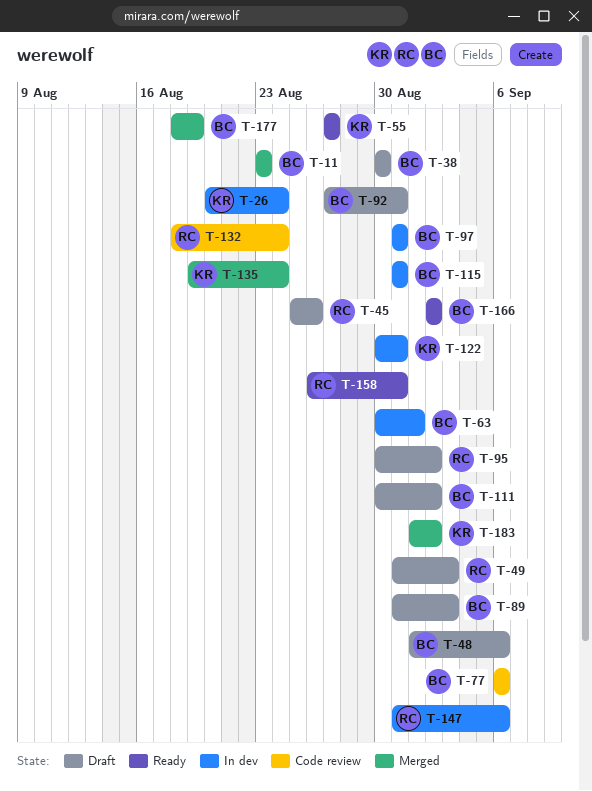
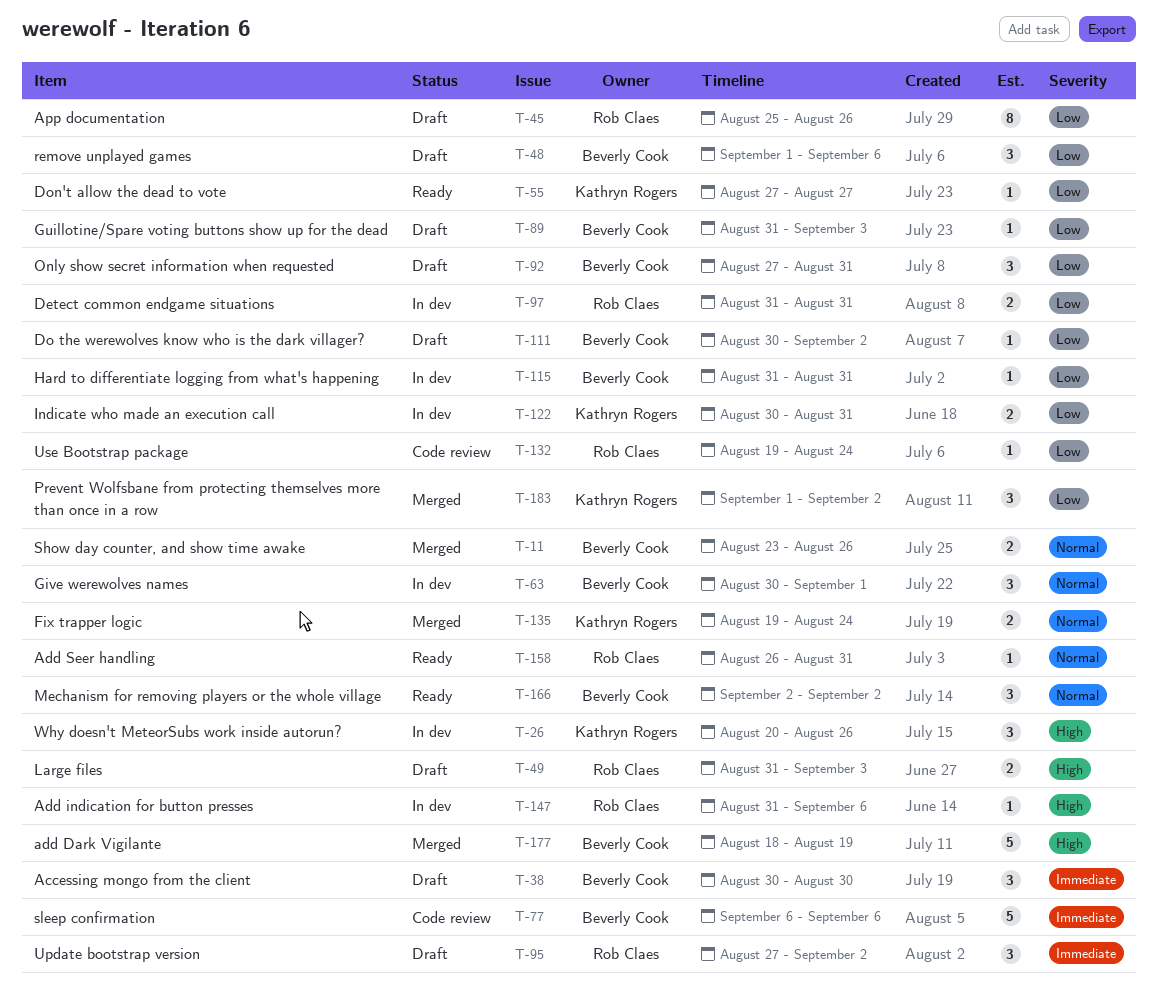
T-11, due: Aug 23 -> Aug 26
T-26, due: Aug 24 -> Aug 26
T-95, start: Aug 30 -> Aug 27
T-97, owner: Beverly Cook -> Rob Claes
T-132, start: Aug 18 -> Aug 19

